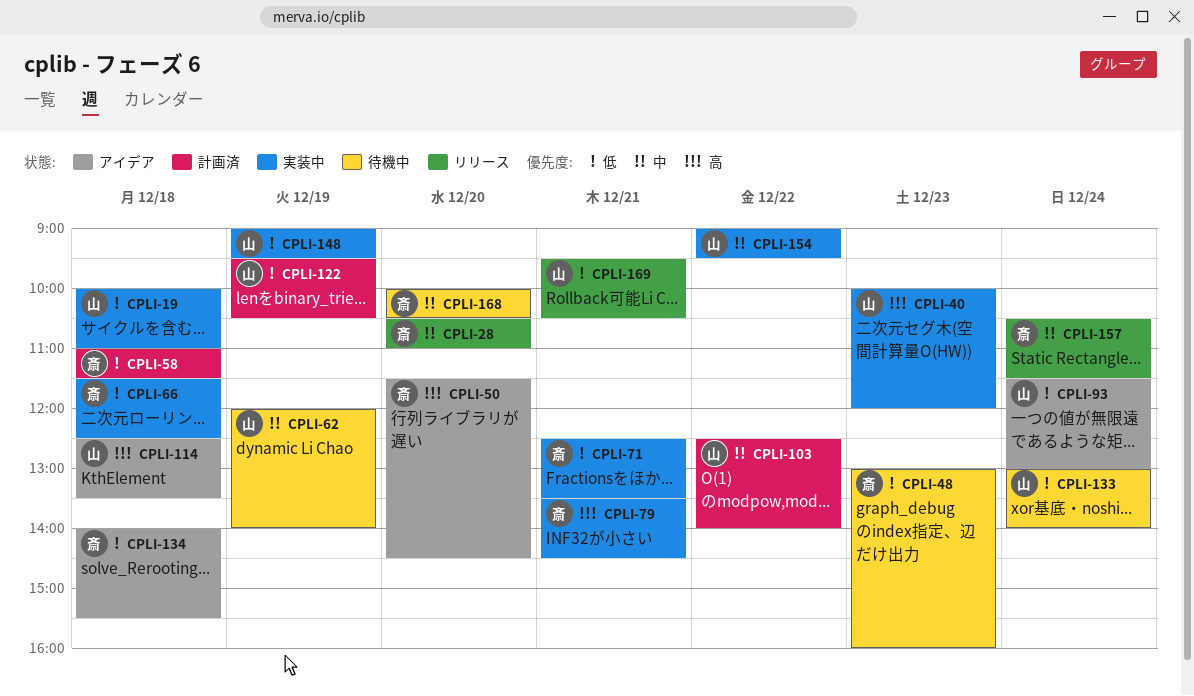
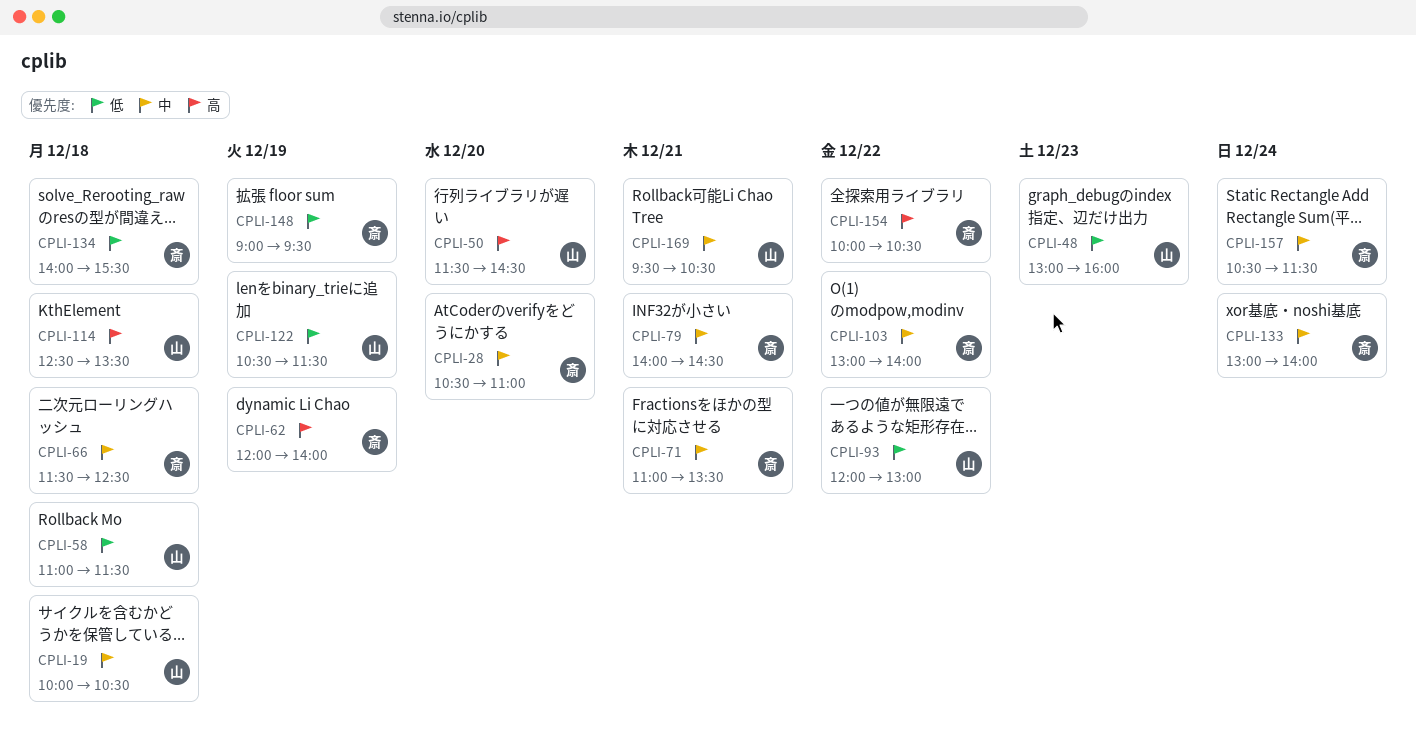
CPLI-19, priority: 低 -> 中
CPLI-19, ends: 11:00 -> 10:30
CPLI-40: present -> none
CPLI-48, owner: 斎 -> 山
CPLI-50, owner: 斎 -> 山
CPLI-58, owner: 斎 -> 山
CPLI-62, owner: 山 -> 斎
CPLI-62, priority: 中 -> 高
CPLI-66, priority: 低 -> 中
CPLI-71, priority: 低 -> 中
CPLI-71, begins: 12:30 -> 11:00
CPLI-79, priority: 高 -> 中
CPLI-79, begins: 13:30 -> 14:00
CPLI-93, day: Dec 24 -> Dec 22
CPLI-93, begins: 11:30 -> 12:00
CPLI-103, owner: 山 -> 斎
CPLI-103, begins: 12:30 -> 13:00
CPLI-122, begins: 09:30 -> 10:30
CPLI-122, ends: 10:30 -> 11:30
CPLI-133, owner: 山 -> 斎
CPLI-133, priority: 低 -> 中
CPLI-148, owner: 山 -> 斎
CPLI-154, owner: 山 -> 斎
CPLI-154, priority: 中 -> 高
CPLI-154, begins: 09:00 -> 10:00
CPLI-154, ends: 09:30 -> 10:30
CPLI-168: present -> none
CPLI-169, priority: 低 -> 中

